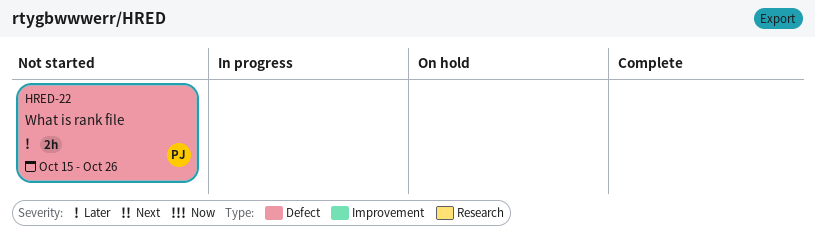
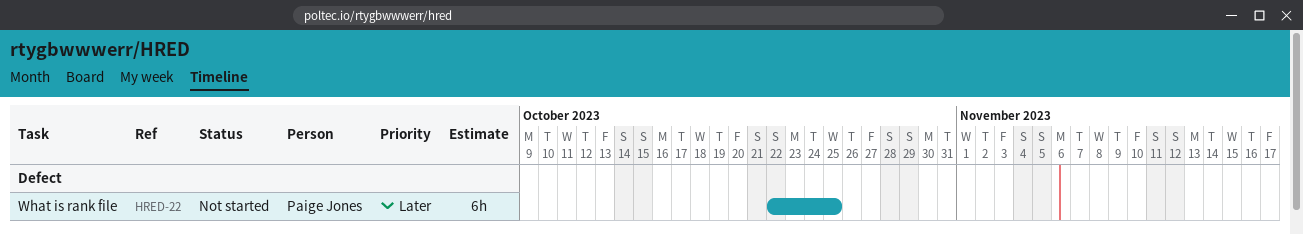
HRED-22, estimate: 2h -> 6h
HRED-22, start: Oct 15 -> Oct 22
HRED-22, due: Oct 26 -> Oct 25

